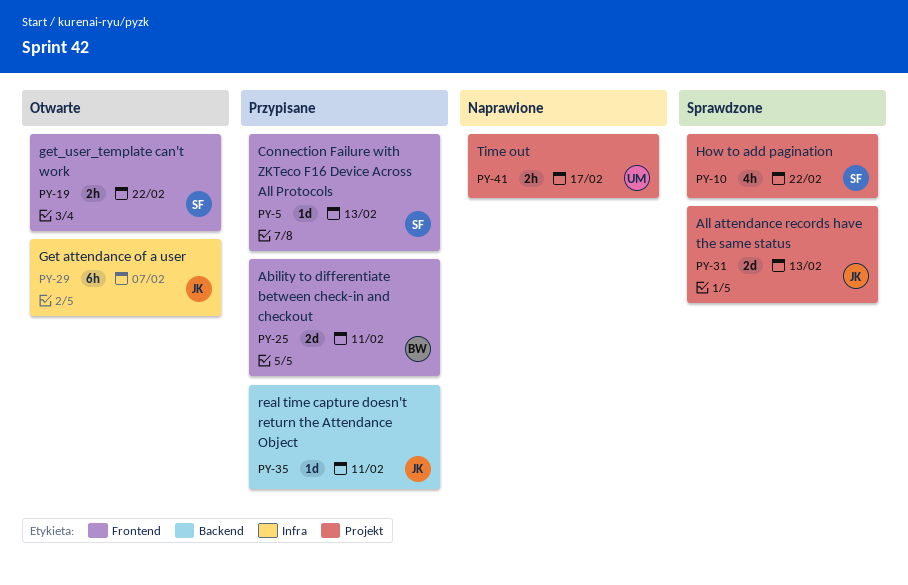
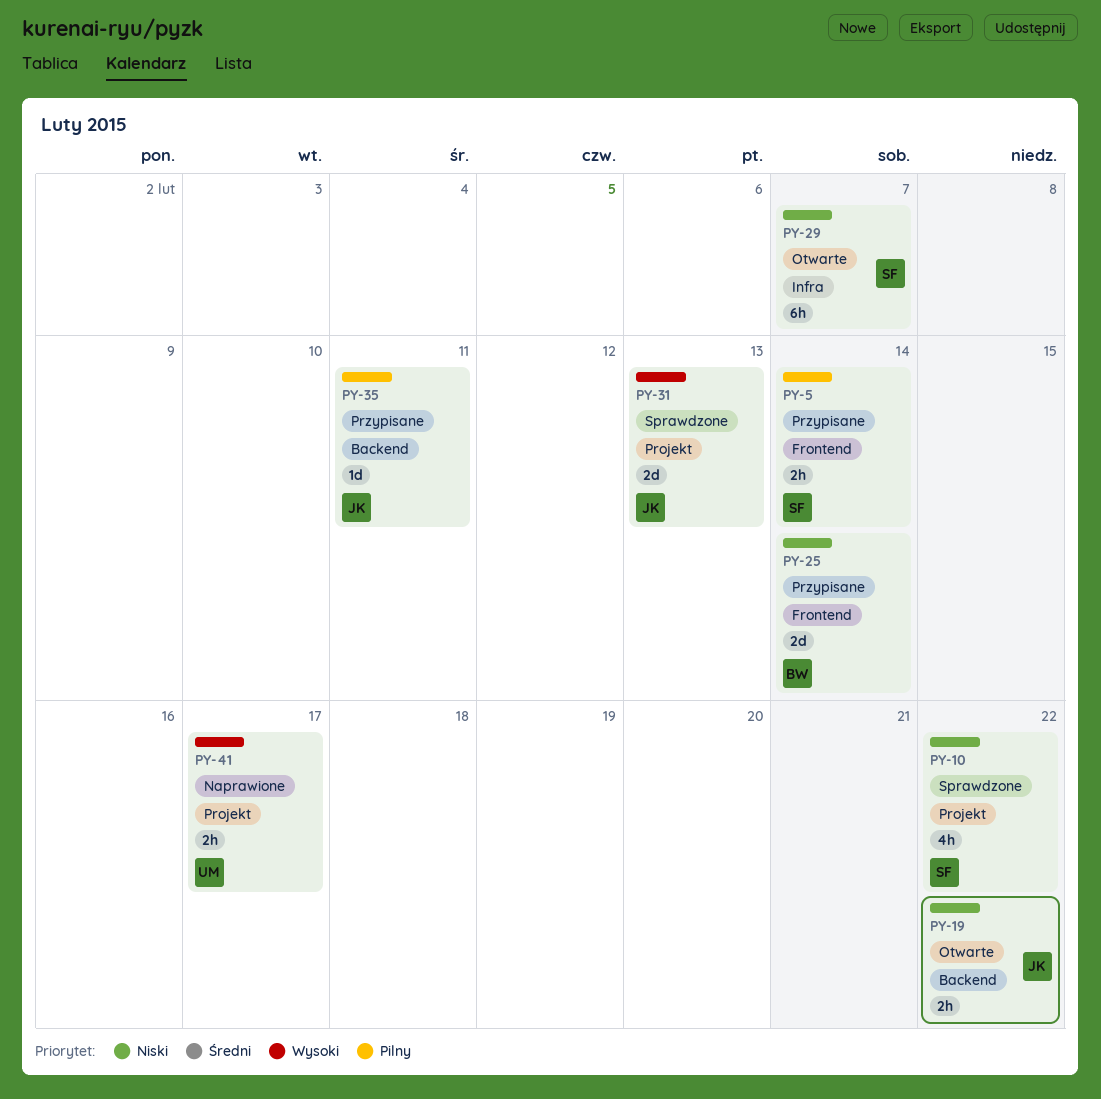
PY-5, estimate: 1d -> 2h
PY-5, due: Feb 13 -> Feb 14
PY-19, owner: SF -> JK
PY-19, label: Frontend -> Backend
PY-25, due: Feb 11 -> Feb 14
PY-29, owner: JK -> SF

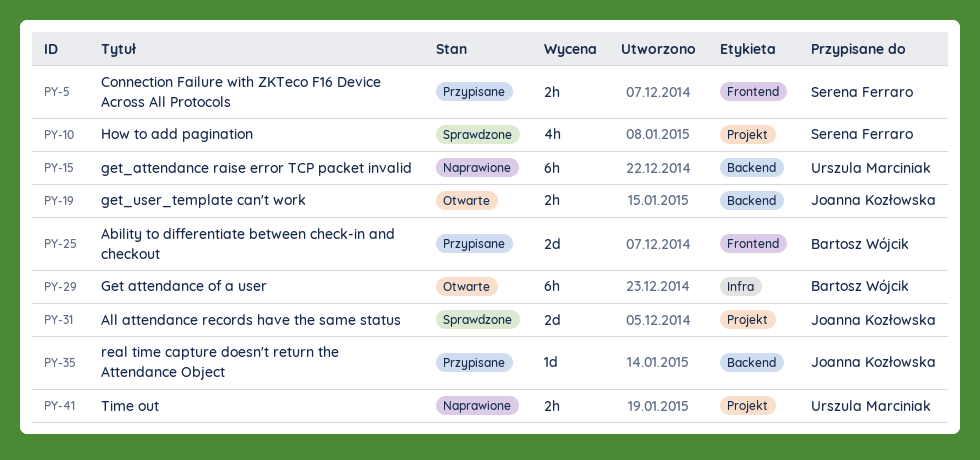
PY-15: none -> present
PY-29, owner: Serena Ferraro -> Bartosz Wójcik

